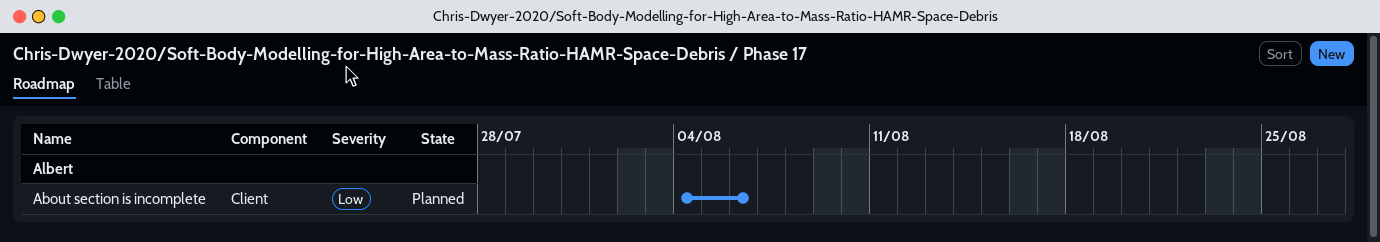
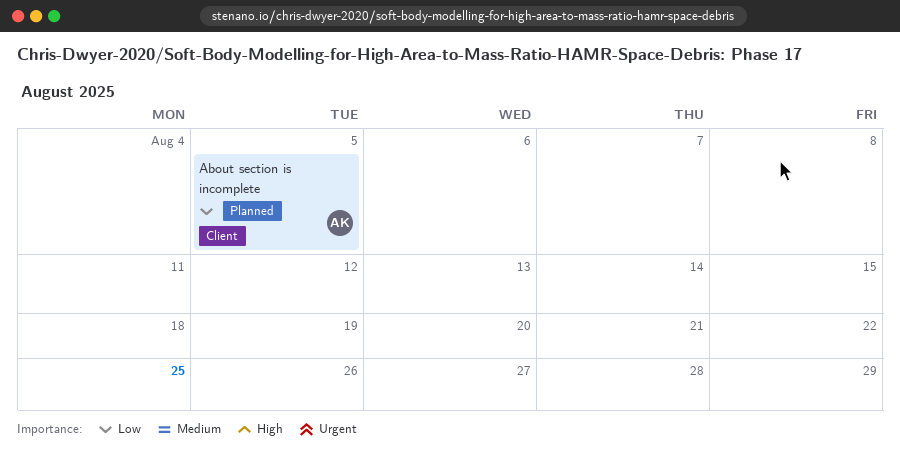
About section is incomplete, due: Aug 6 -> Aug 5

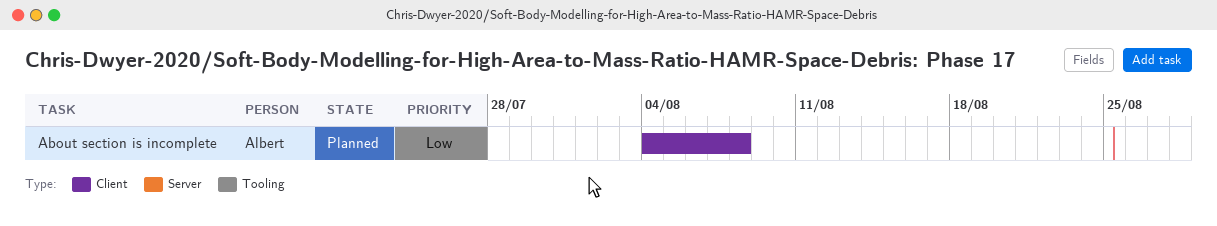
About section is incomplete, due: Aug 5 -> Aug 8

